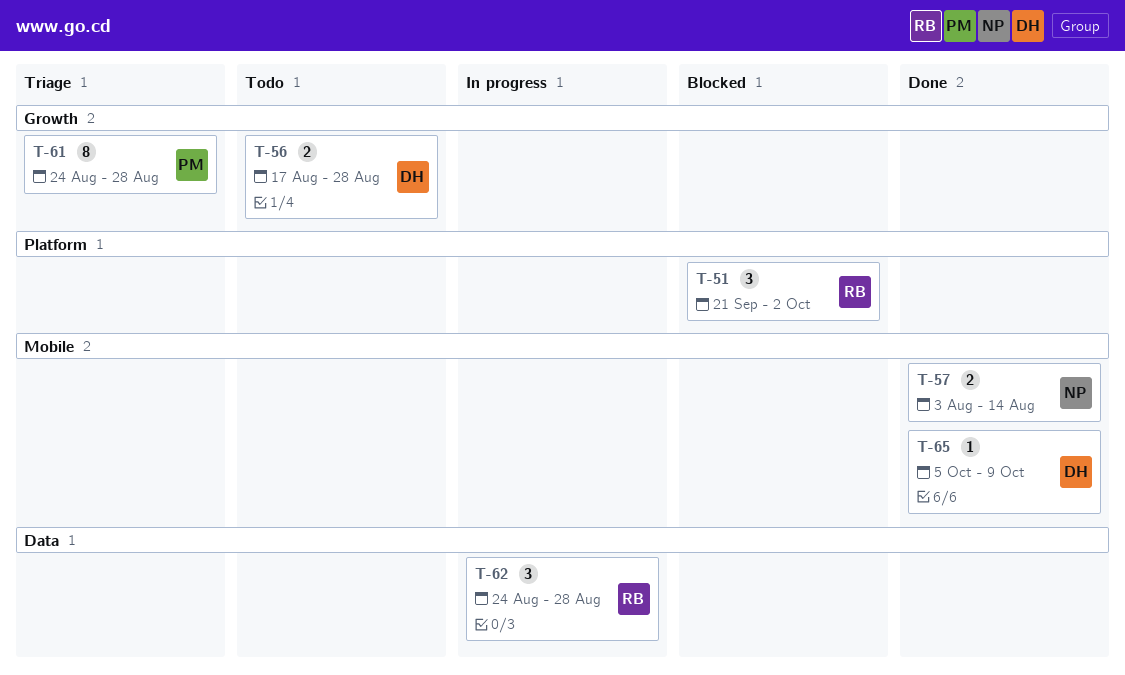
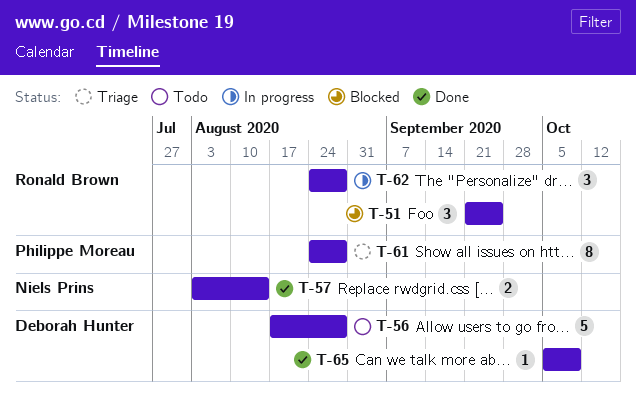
T-51, due: Oct 2 -> Sep 25
T-56, estimate: 2 -> 5

